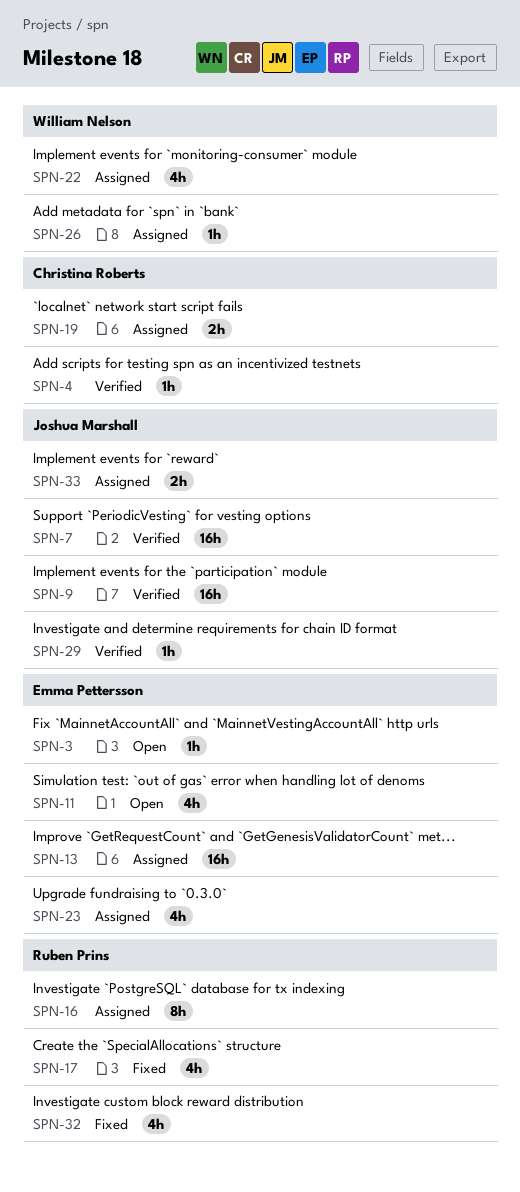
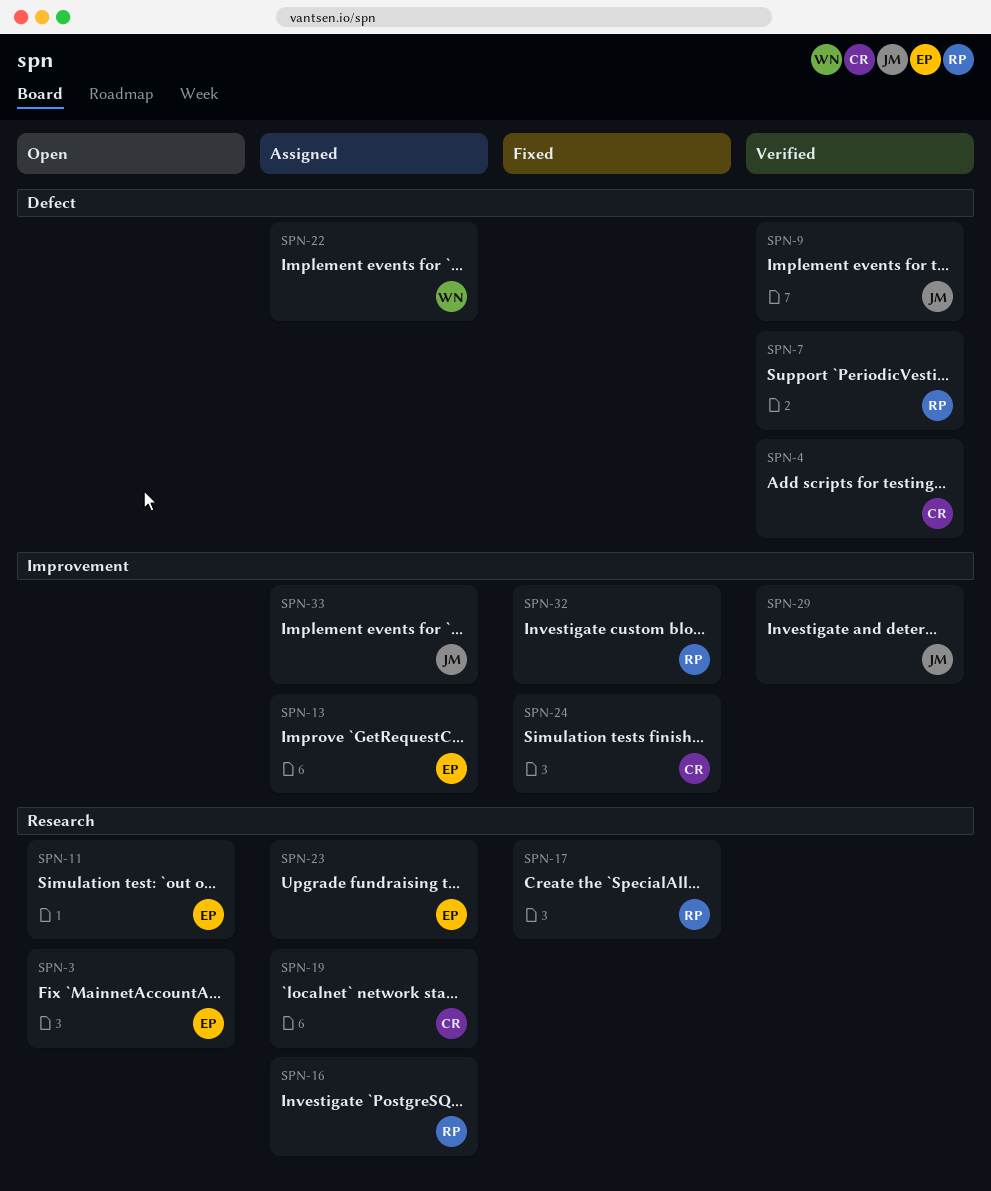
SPN-7, owner: Joshua Marshall -> Ruben Prins
SPN-24: none -> present
SPN-26: present -> none

